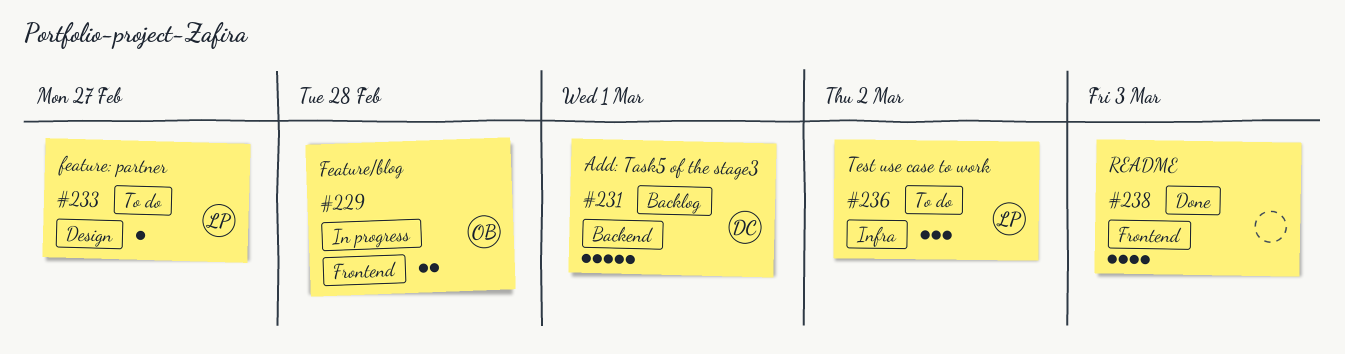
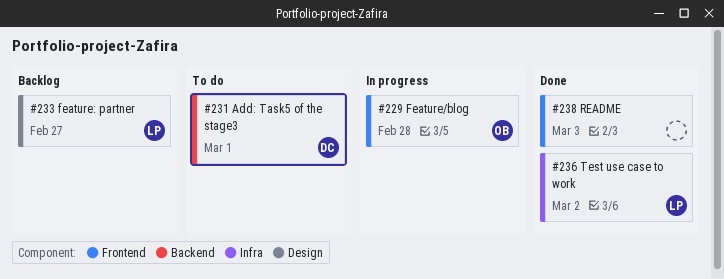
#231, status: Backlog -> To do
#233, status: To do -> Backlog
#236, status: To do -> Done

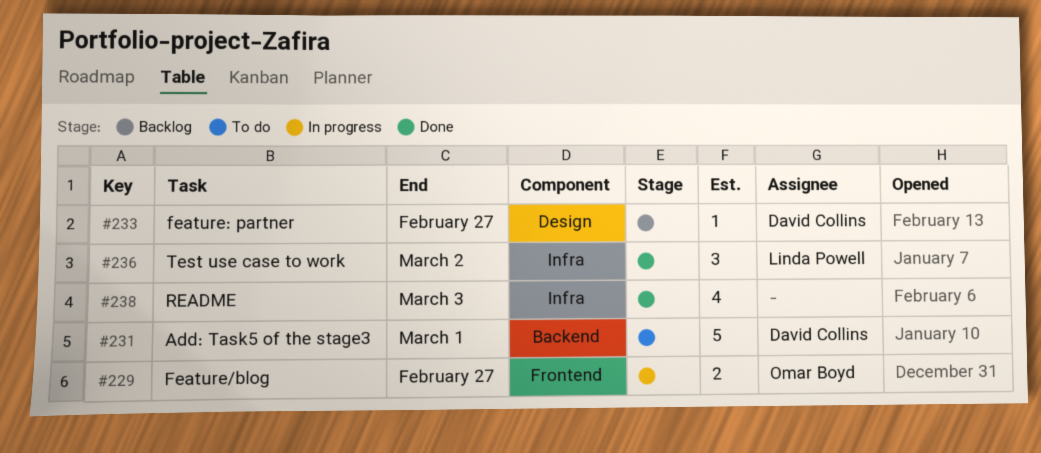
#229, due: Feb 28 -> Feb 27
#233, owner: Linda Powell -> David Collins
#238, label: Frontend -> Infra

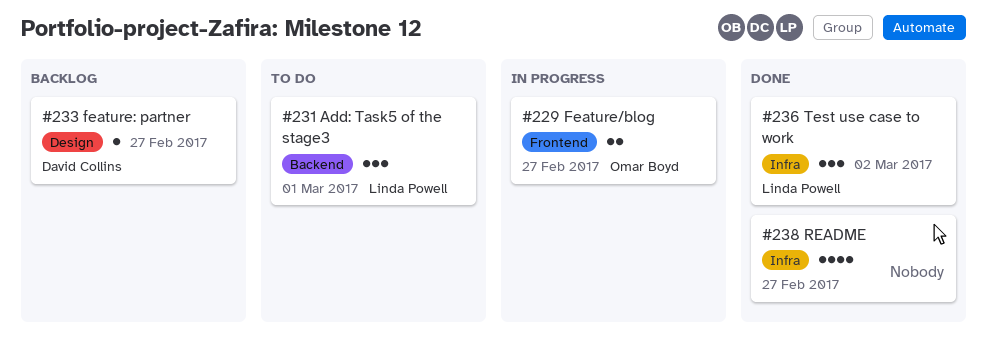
#231, owner: David Collins -> Linda Powell
#231, estimate: 5 -> 3
#238, due: Mar 3 -> Feb 27

